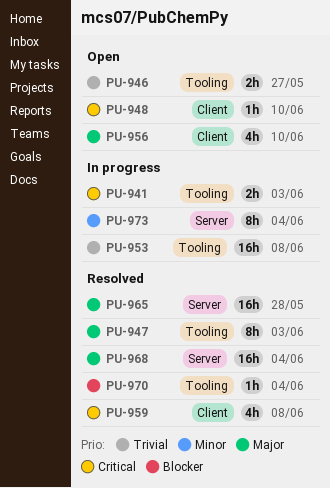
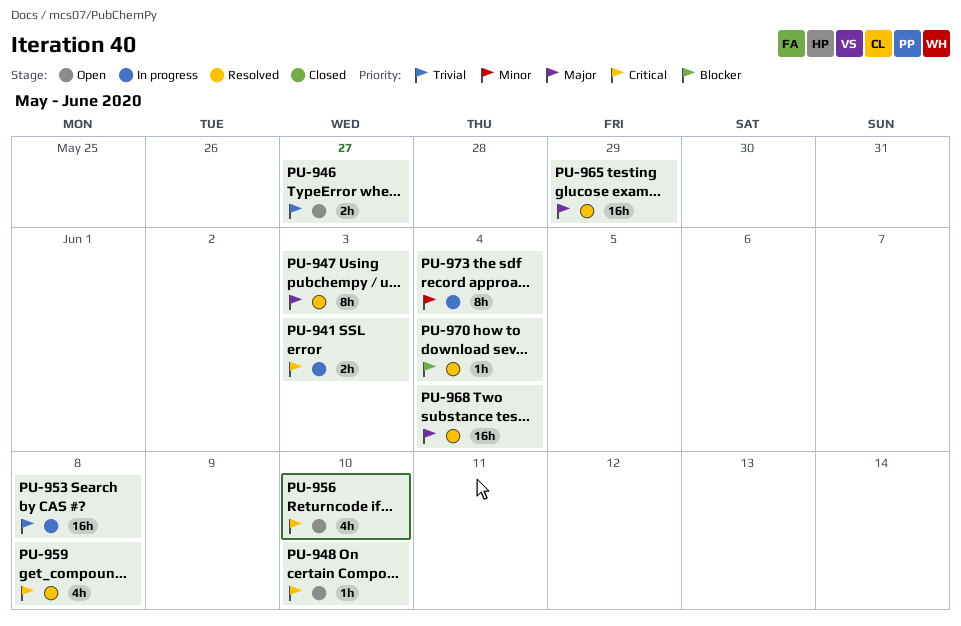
PU-956, priority: Major -> Critical
PU-965, due: May 28 -> May 29

